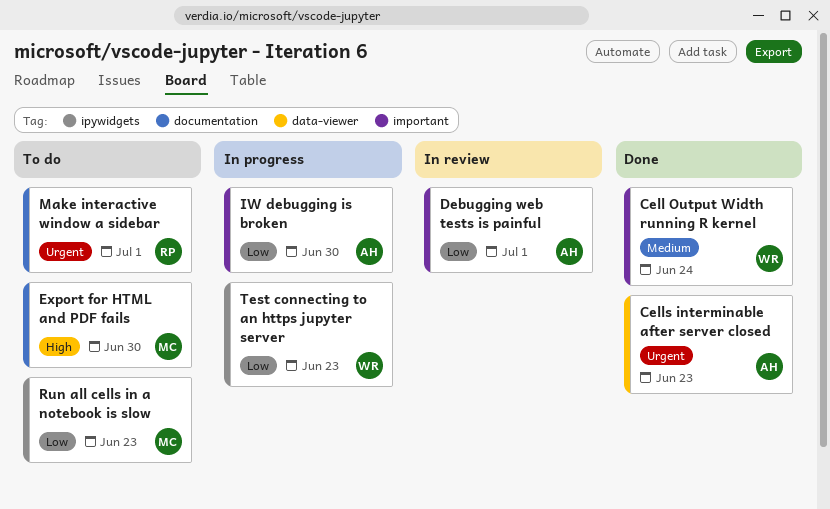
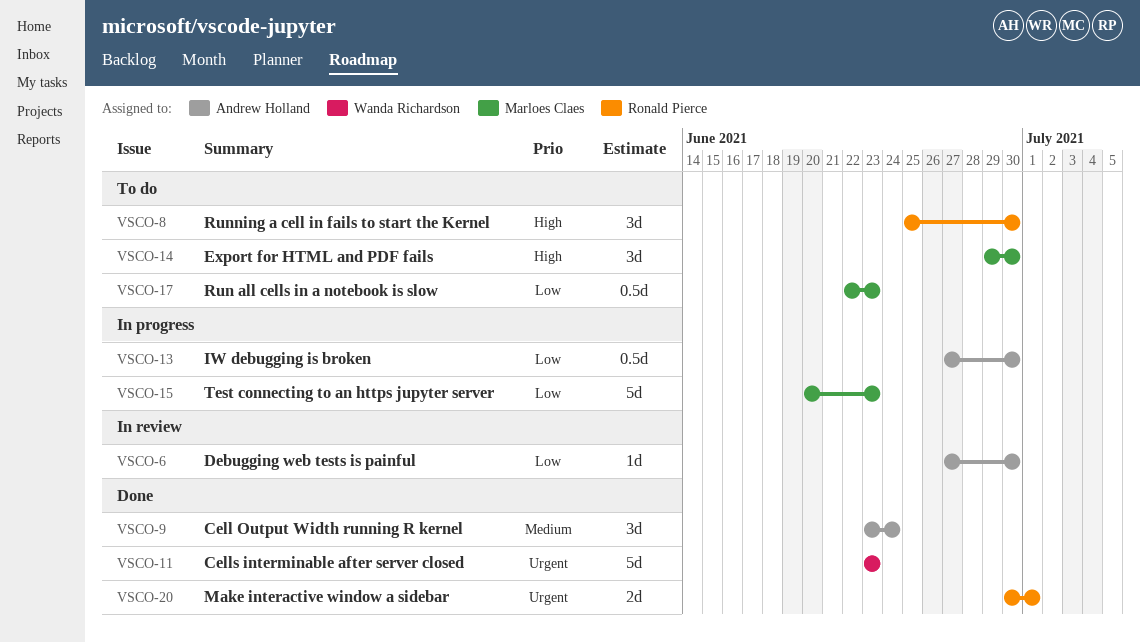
Cell Output Width running R kernel, owner: Wanda Richardson -> Andrew Holland
Cells interminable after server closed, owner: Andrew Holland -> Wanda Richardson
Debugging web tests is painful, due: Jul 1 -> Jun 30
Make interactive window a sidebar, status: To do -> Done
Running a cell in fails to start the Kernel: none -> present
Test connecting to an https jupyter server, owner: Wanda Richardson -> Marloes Claes

